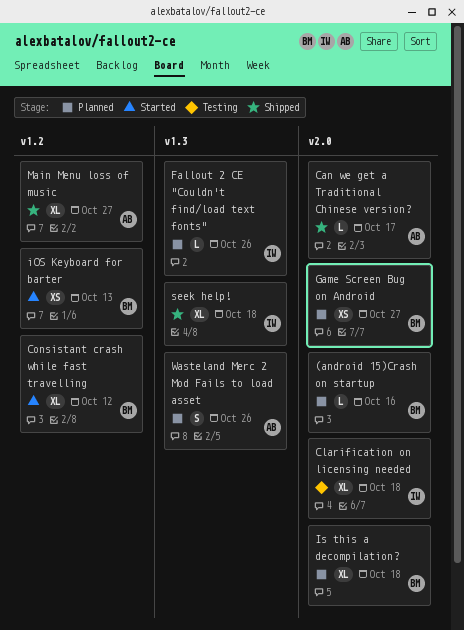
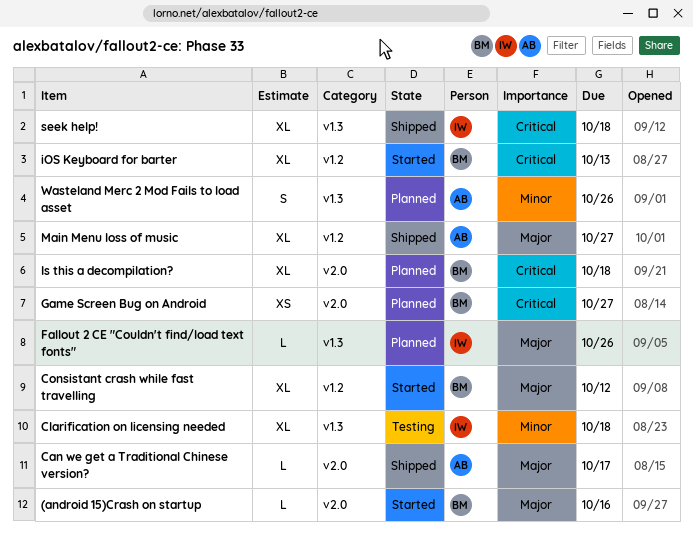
(android 15)Crash on startup, status: Planned -> Started
Clarification on licensing needed, label: v2.0 -> v1.3
iOS Keyboard for barter, estimate: XS -> XL

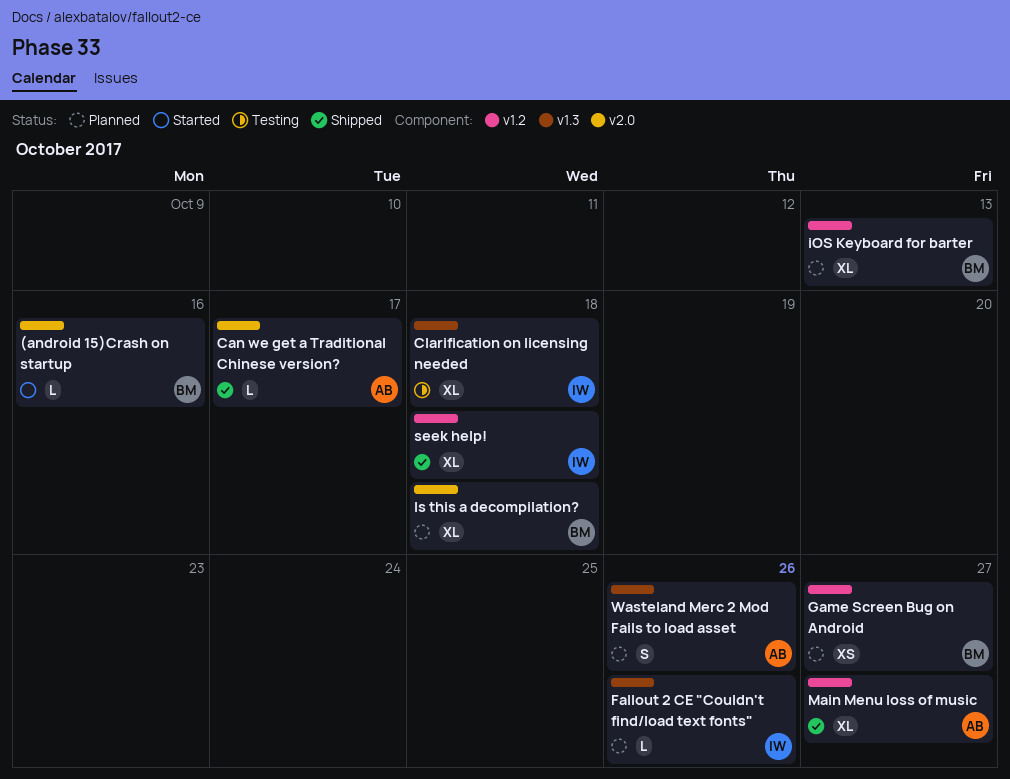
Consistant crash while fast travelling: present -> none
Game Screen Bug on Android, label: v2.0 -> v1.2
iOS Keyboard for barter, status: Started -> Planned
seek help!, label: v1.3 -> v1.2

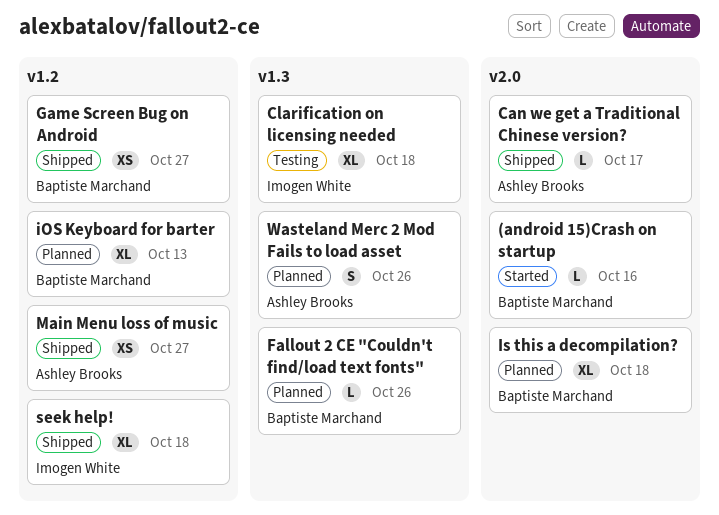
Fallout 2 CE "Couldn't find/load text fonts", owner: Imogen White -> Baptiste Marchand
Game Screen Bug on Android, status: Planned -> Shipped
Main Menu loss of music, estimate: XL -> XS

